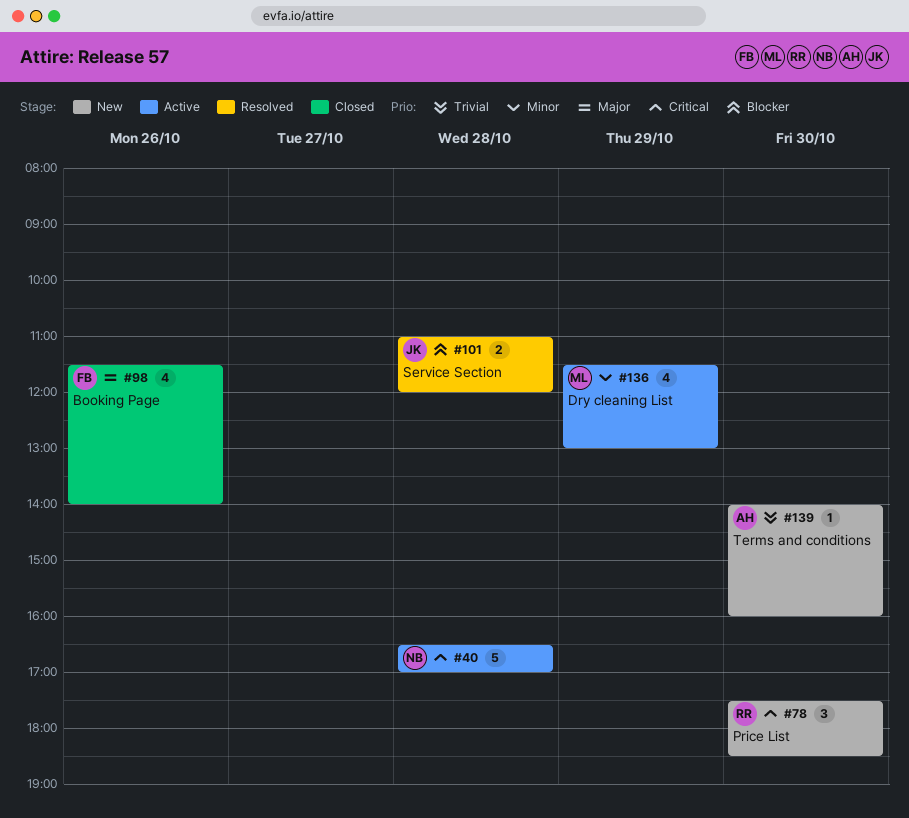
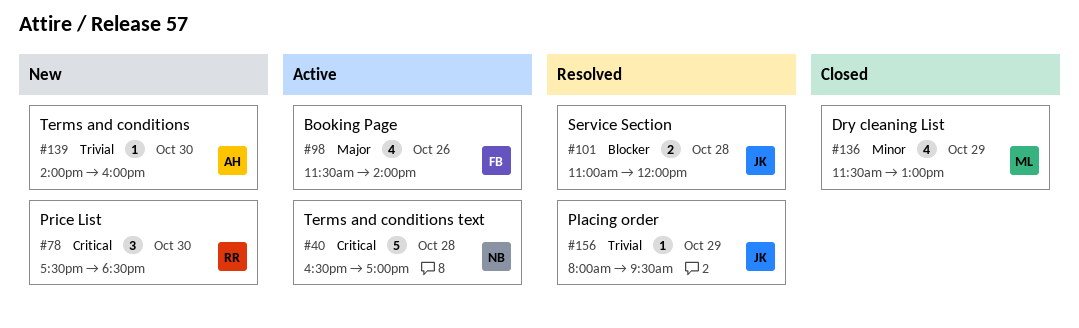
#98, status: Closed -> Active
#136, status: Active -> Closed
#156: none -> present

